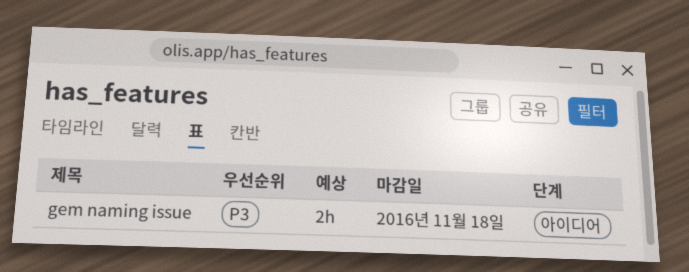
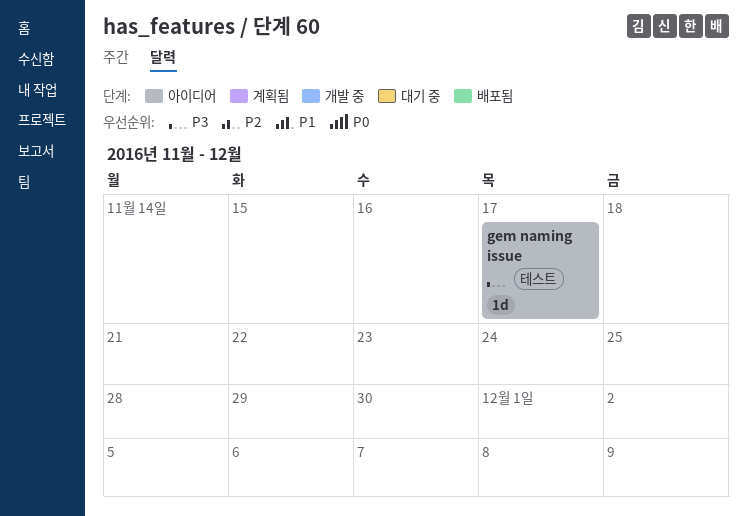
gem naming issue, estimate: 2h -> 1d
gem naming issue, due: Nov 18 -> Nov 17

